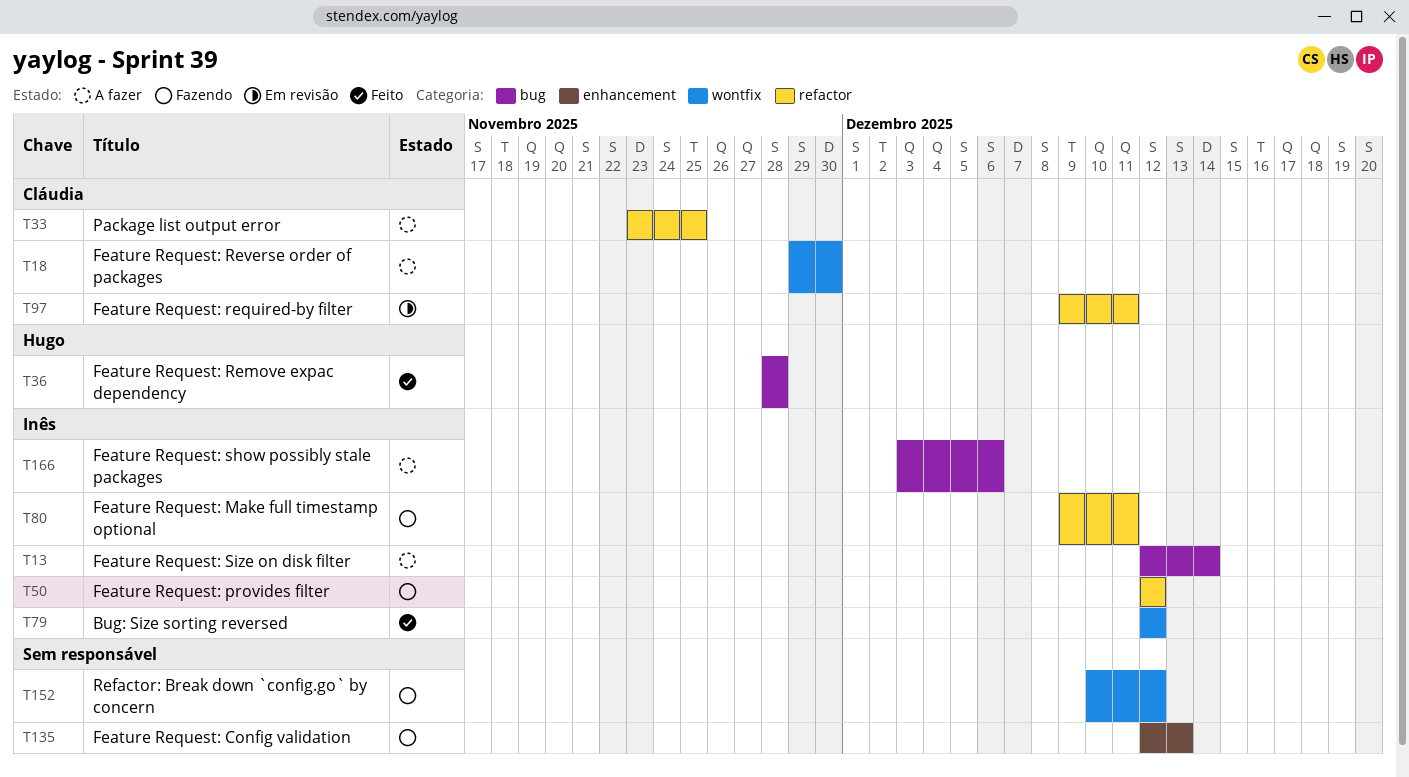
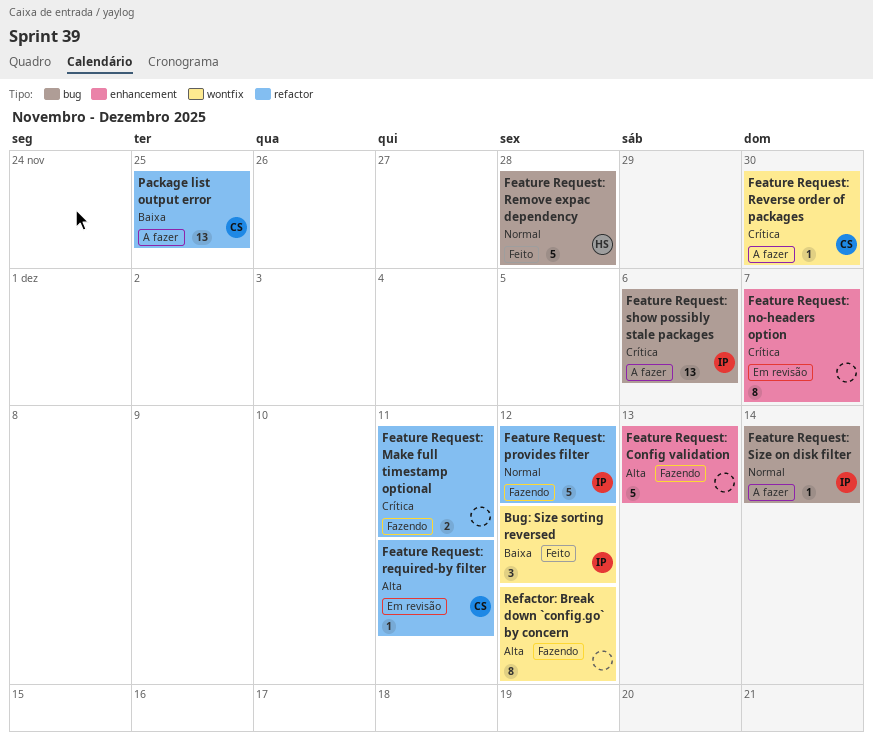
Feature Request: Make full timestamp optional, owner: Inês -> none
Feature Request: no-headers option: none -> present

